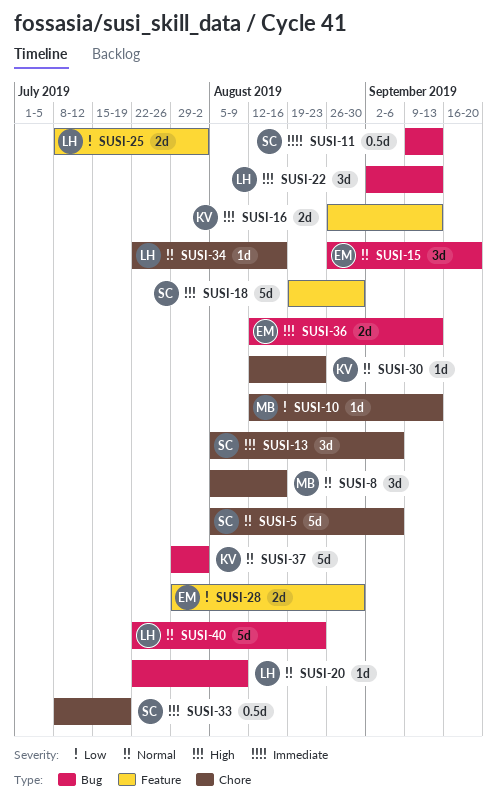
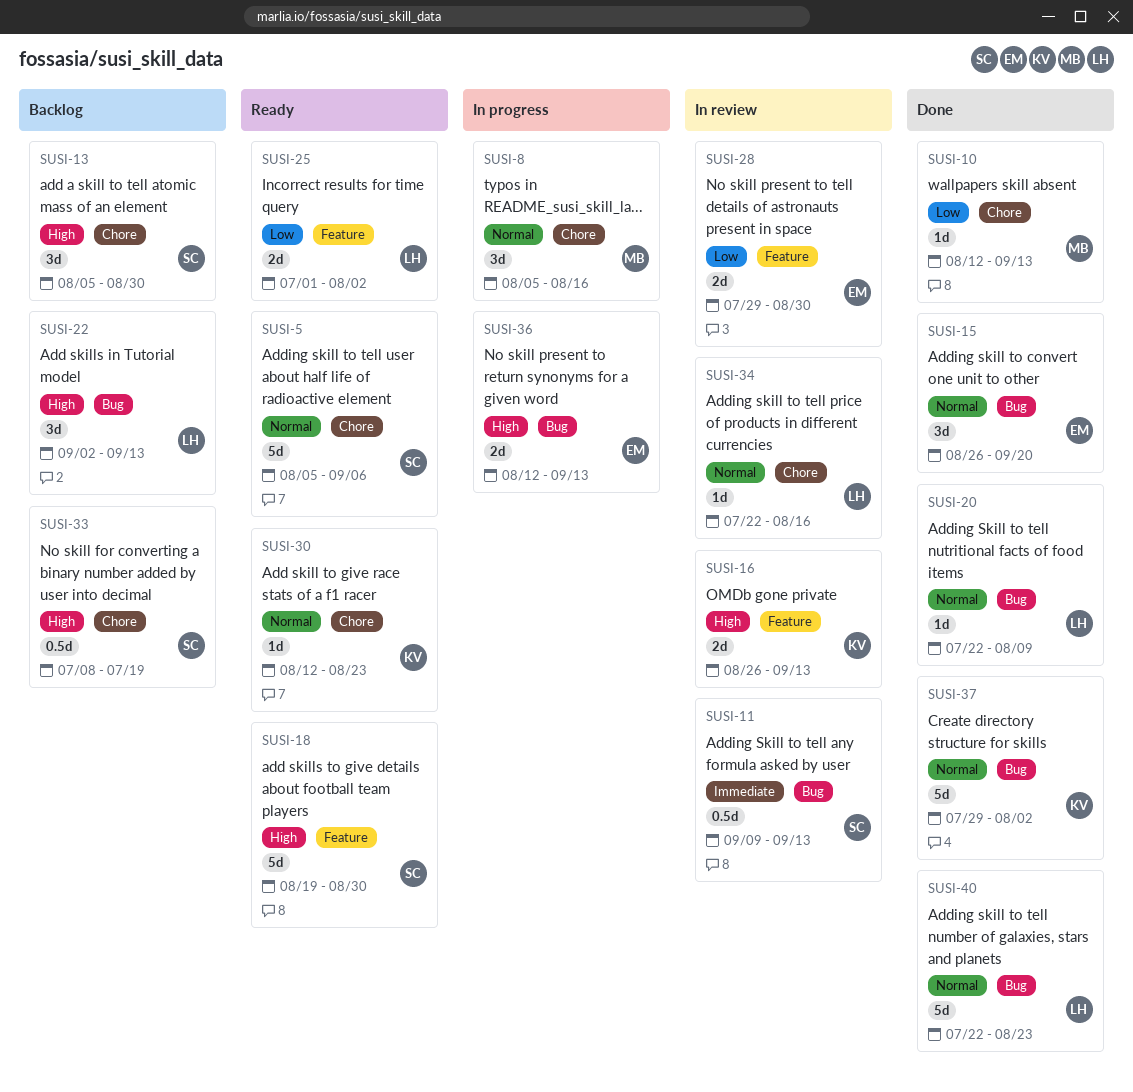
SUSI-13, due: Sep 6 -> Aug 30
SUSI-25, start: Jul 8 -> Jul 1

